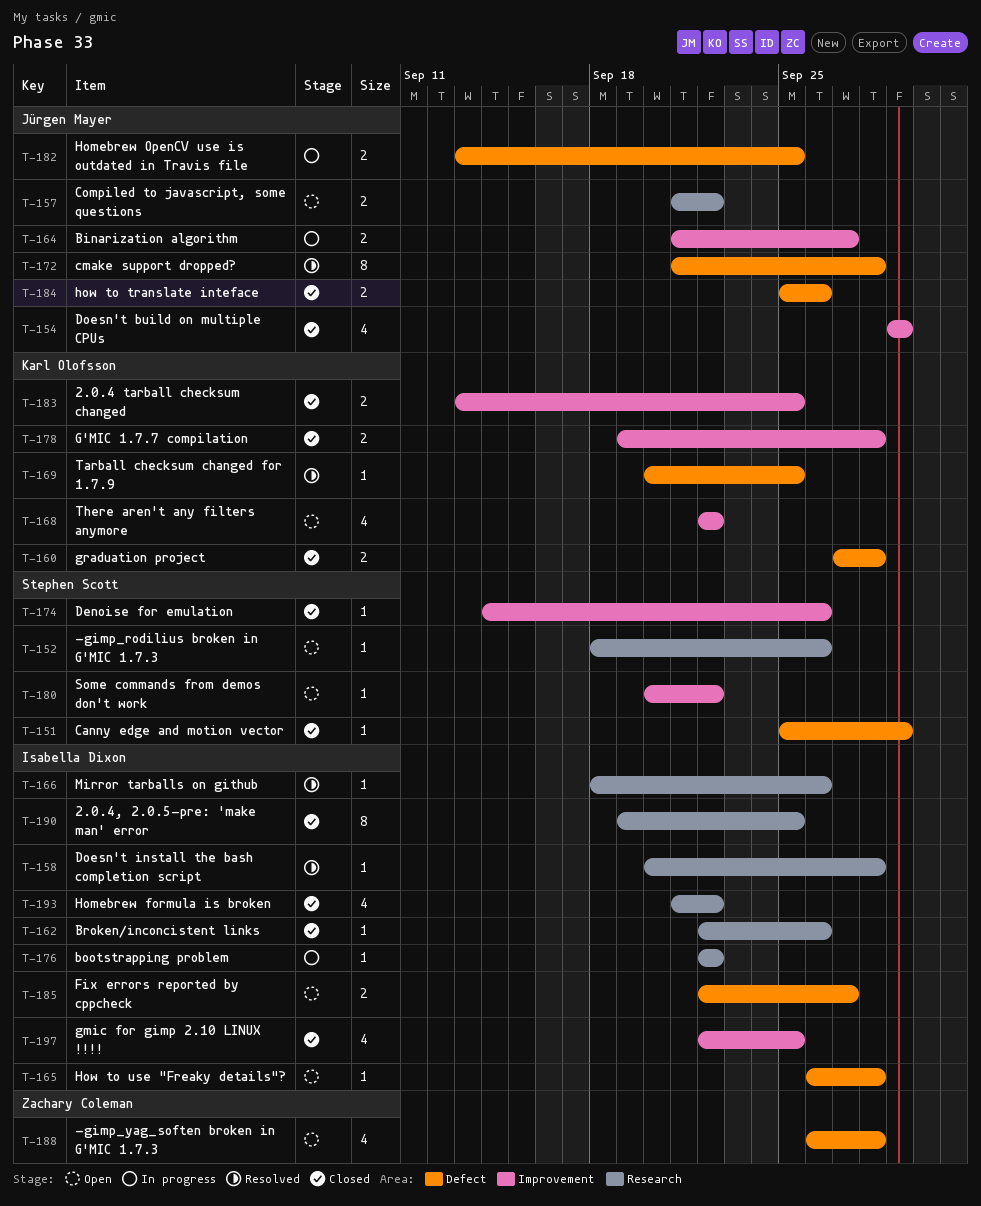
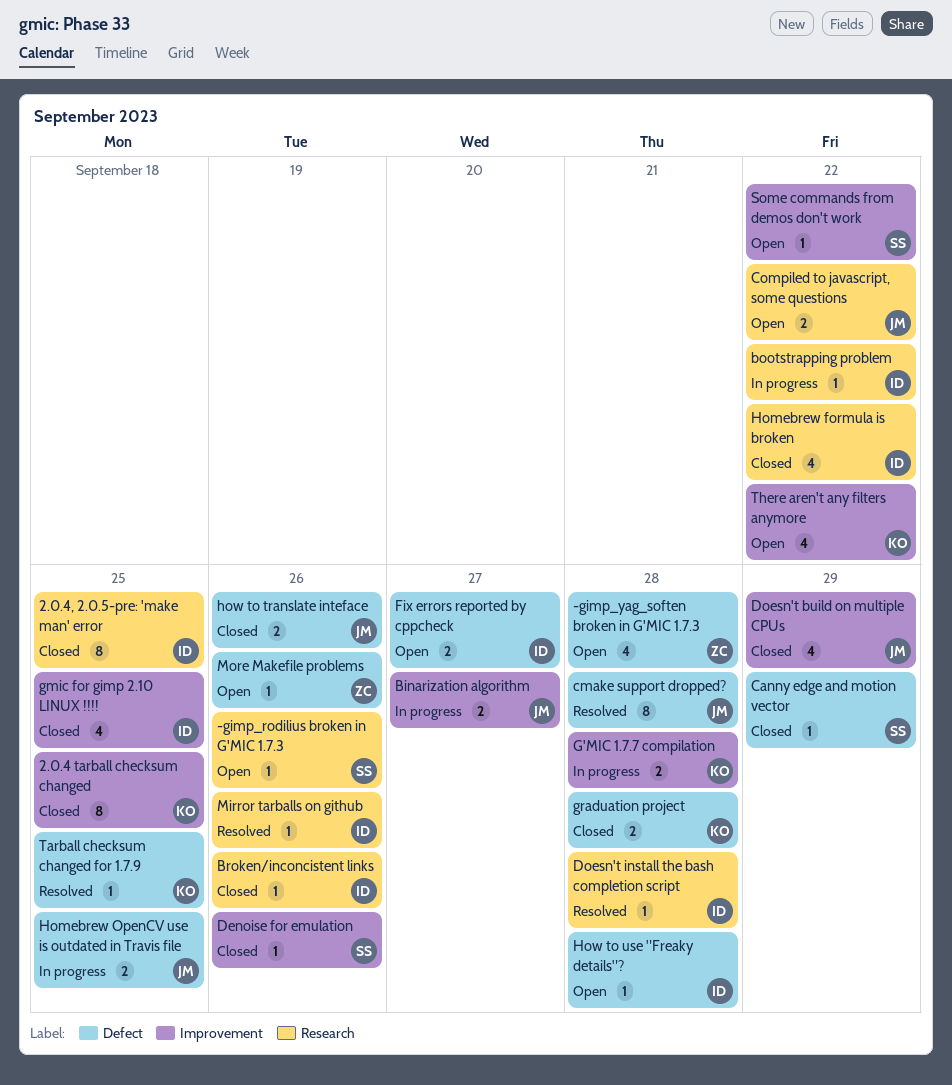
2.0.4 tarball checksum changed, estimate: 2 -> 8
G'MIC 1.7.7 compilation, status: Closed -> In progress
More Makefile problems: none -> present

